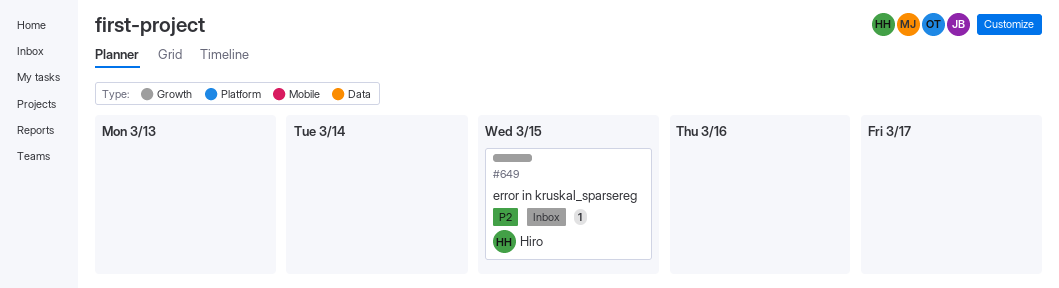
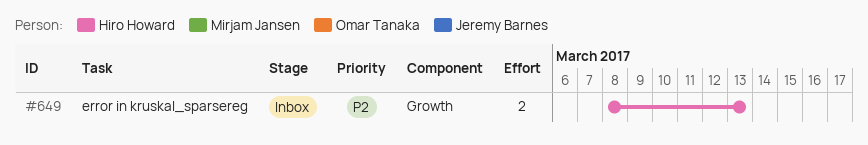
#649, estimate: 1 -> 2
#649, due: Mar 15 -> Mar 13

